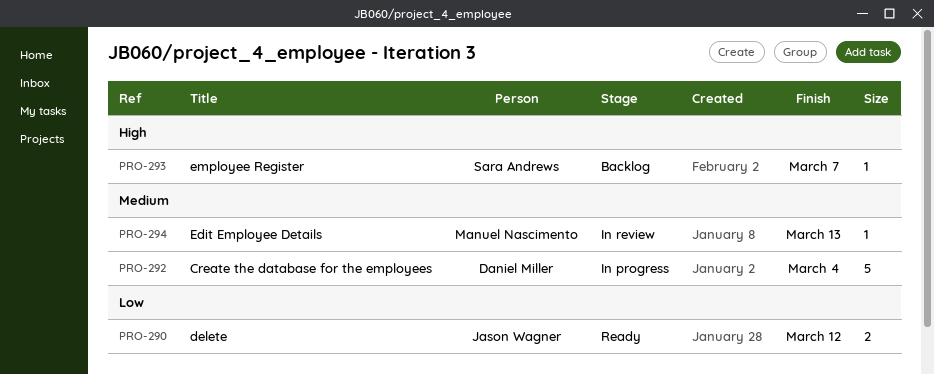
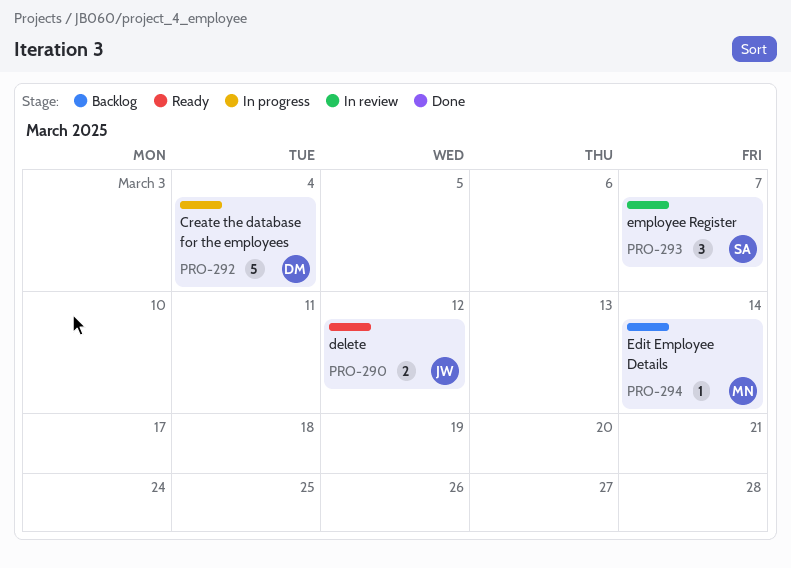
PRO-293, status: Backlog -> In review
PRO-293, estimate: 1 -> 3
PRO-294, status: In review -> Backlog
PRO-294, due: Mar 13 -> Mar 14

